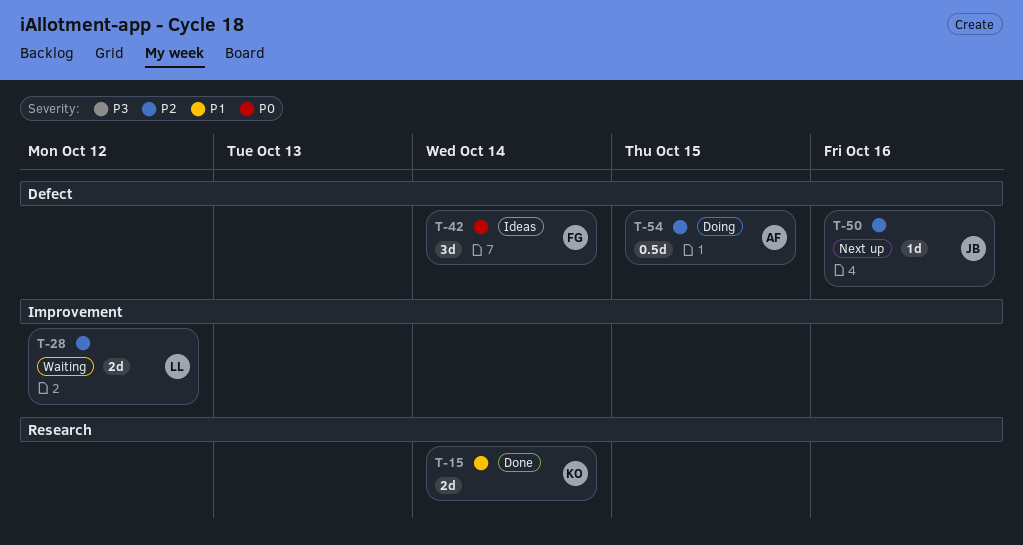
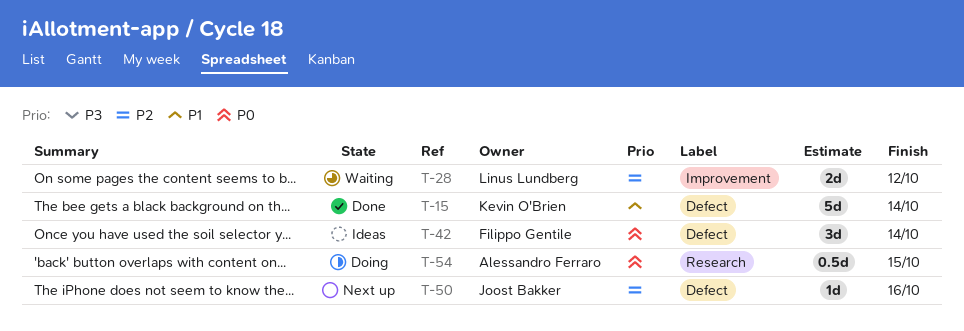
T-15, label: Research -> Defect
T-15, estimate: 2d -> 5d
T-54, priority: P2 -> P0
T-54, label: Defect -> Research

